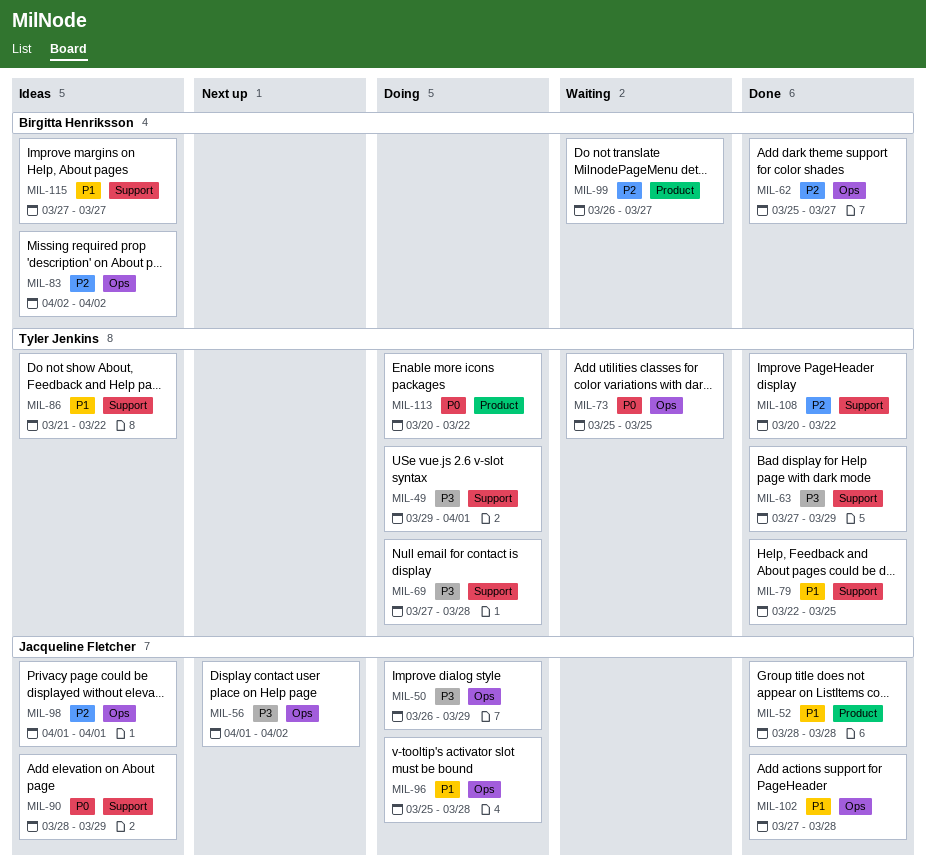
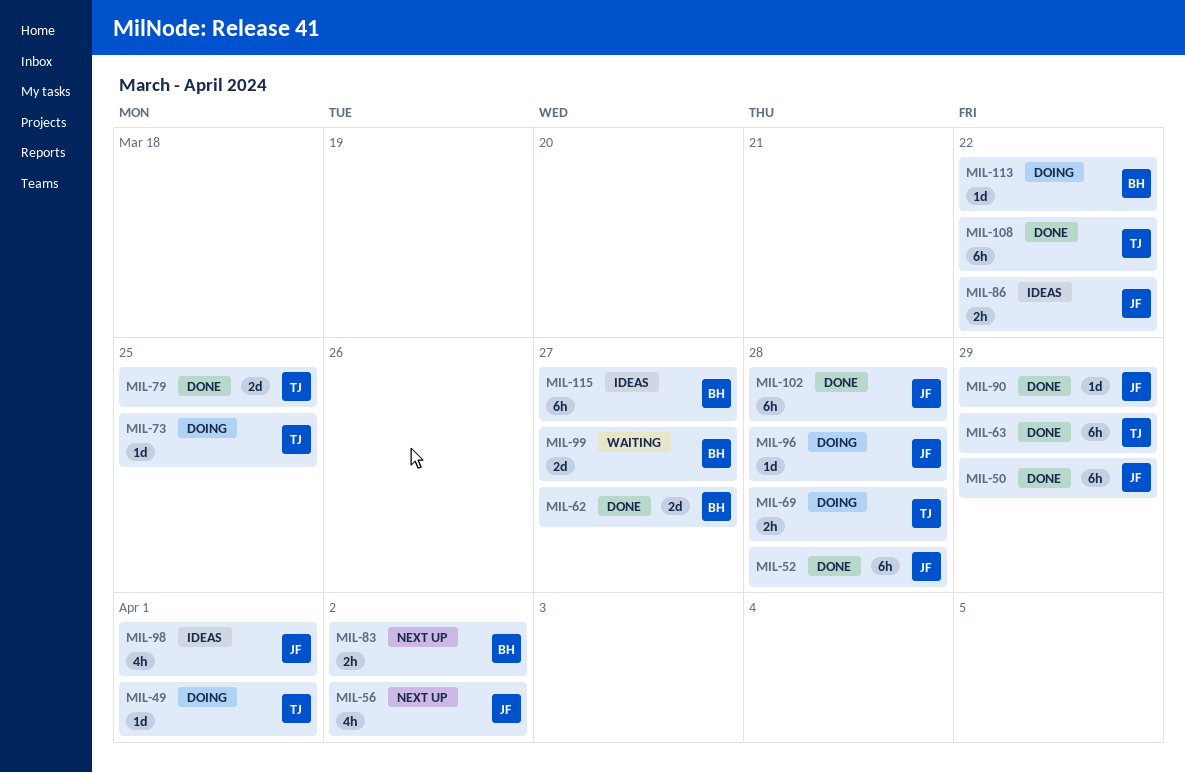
MIL-50, status: Doing -> Done
MIL-73, status: Waiting -> Doing
MIL-83, status: Ideas -> Next up
MIL-86, owner: Tyler Jenkins -> Jacqueline Fletcher
MIL-90, status: Ideas -> Done
MIL-113, owner: Tyler Jenkins -> Birgitta Henriksson

